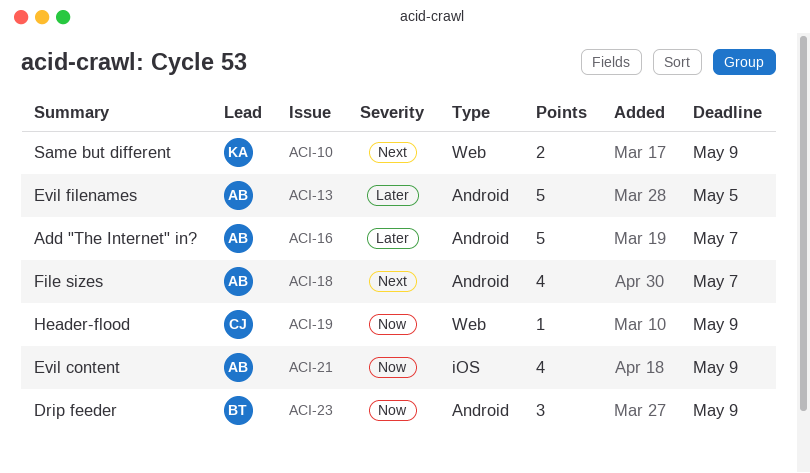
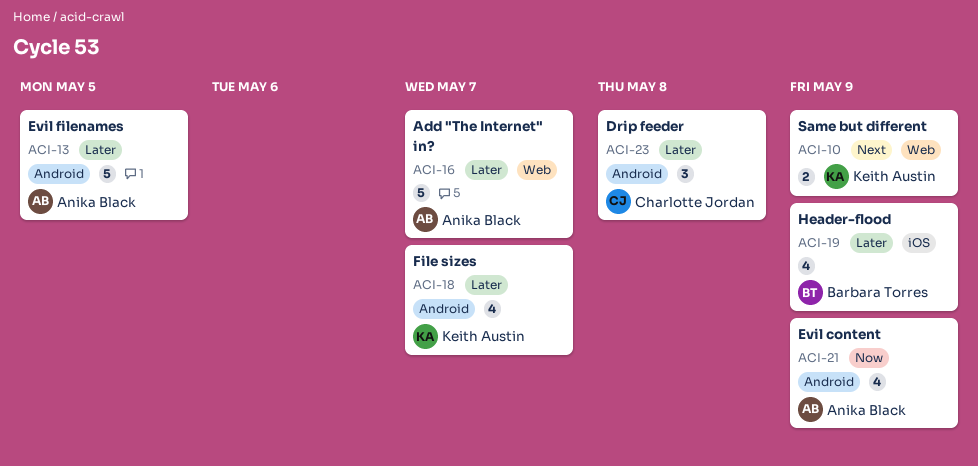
ACI-16, label: Android -> Web
ACI-18, owner: Anika Black -> Keith Austin
ACI-18, priority: Next -> Later
ACI-19, owner: Charlotte Jordan -> Barbara Torres
ACI-19, priority: Now -> Later
ACI-19, label: Web -> iOS
ACI-19, estimate: 1 -> 4
ACI-21, label: iOS -> Android
ACI-23, owner: Barbara Torres -> Charlotte Jordan
ACI-23, priority: Now -> Later
ACI-23, due: May 9 -> May 8

